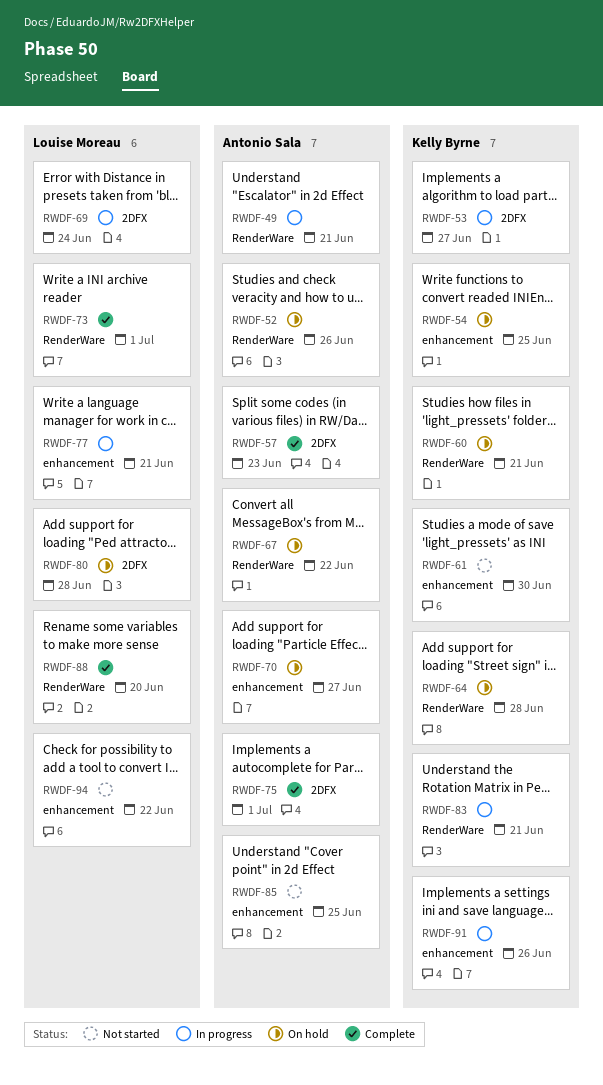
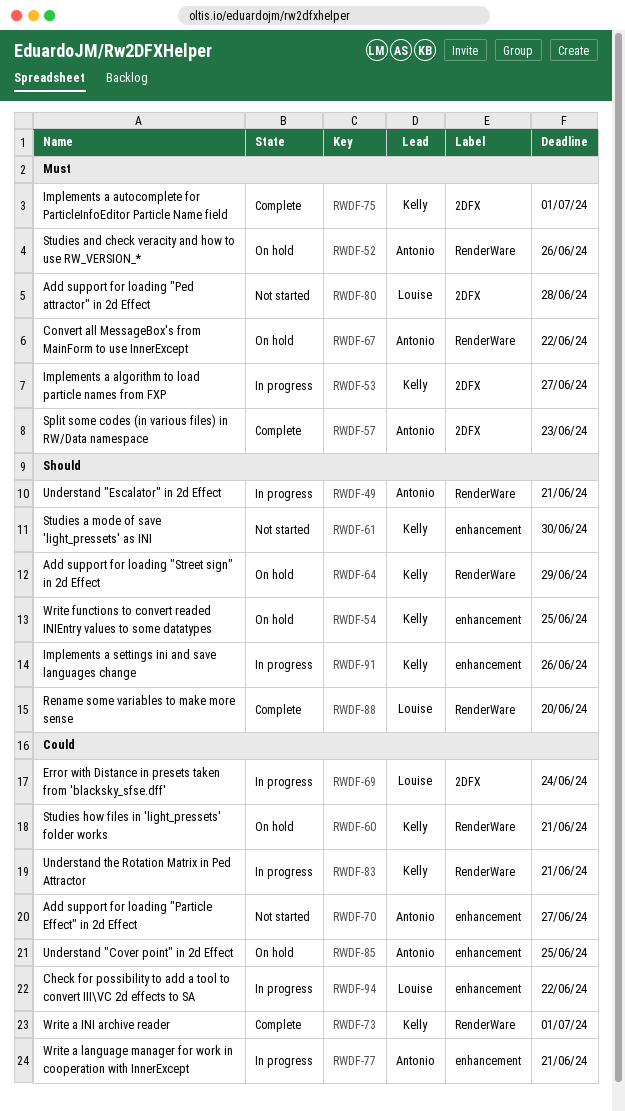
RWDF-64, due: Jun 28 -> Jun 29
RWDF-70, status: On hold -> Not started
RWDF-73, owner: Louise Moreau -> Kelly Byrne
RWDF-75, owner: Antonio Sala -> Kelly Byrne
RWDF-77, owner: Louise Moreau -> Antonio Sala
RWDF-80, status: On hold -> Not started
RWDF-85, status: Not started -> On hold
RWDF-94, status: Not started -> In progress

